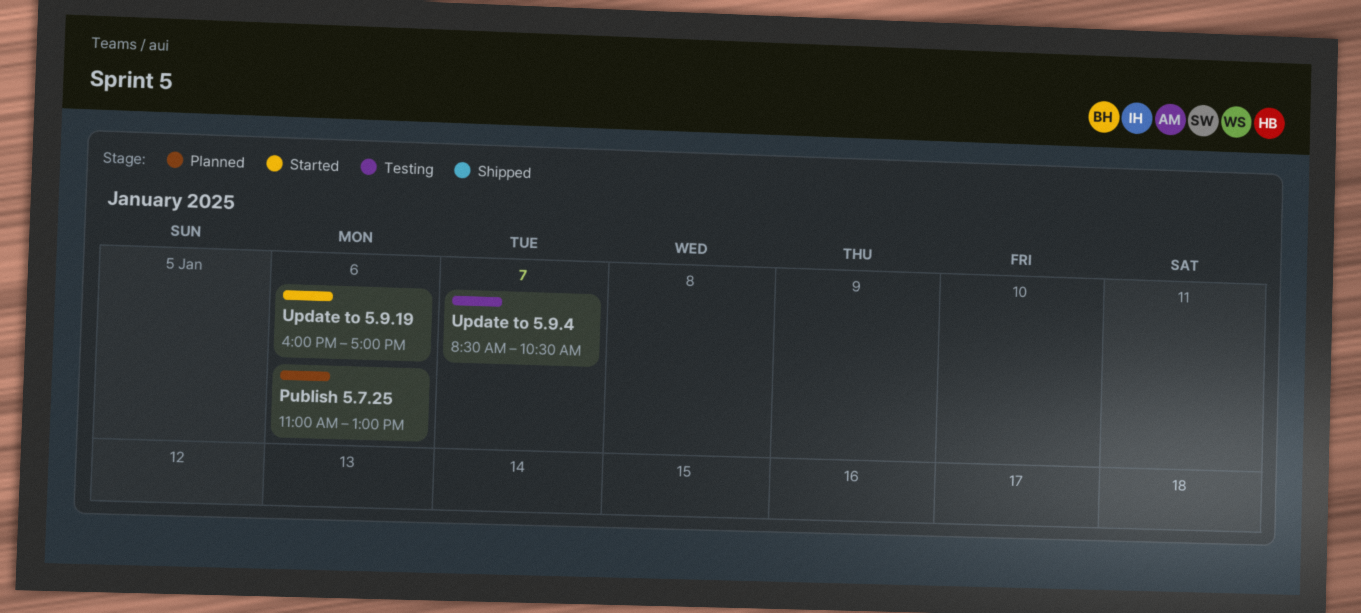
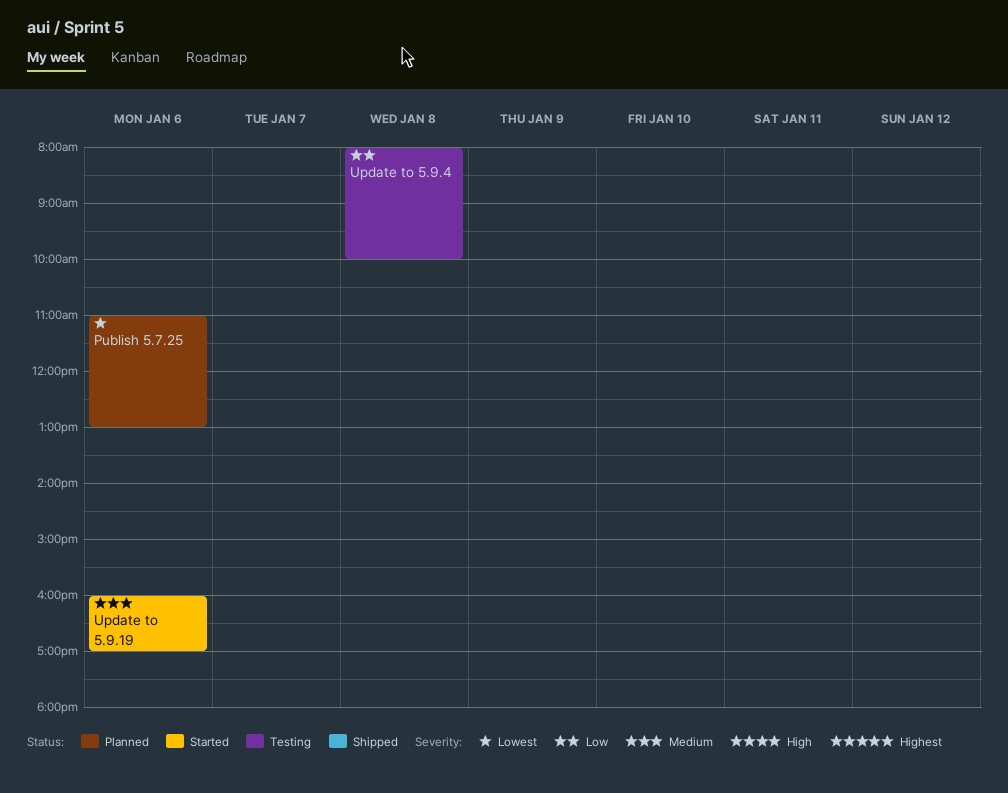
Update to 5.9.4, day: Jan 7 -> Jan 8
Update to 5.9.4, begins: 08:30 -> 08:00
Update to 5.9.4, ends: 10:30 -> 10:00

